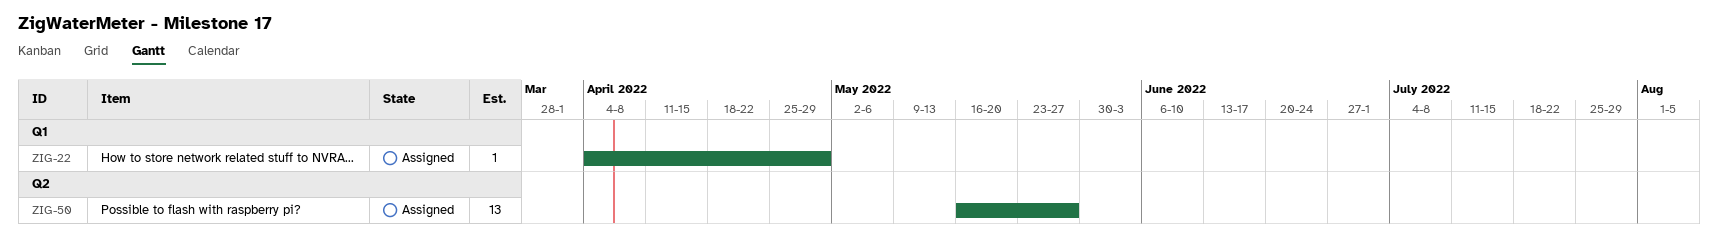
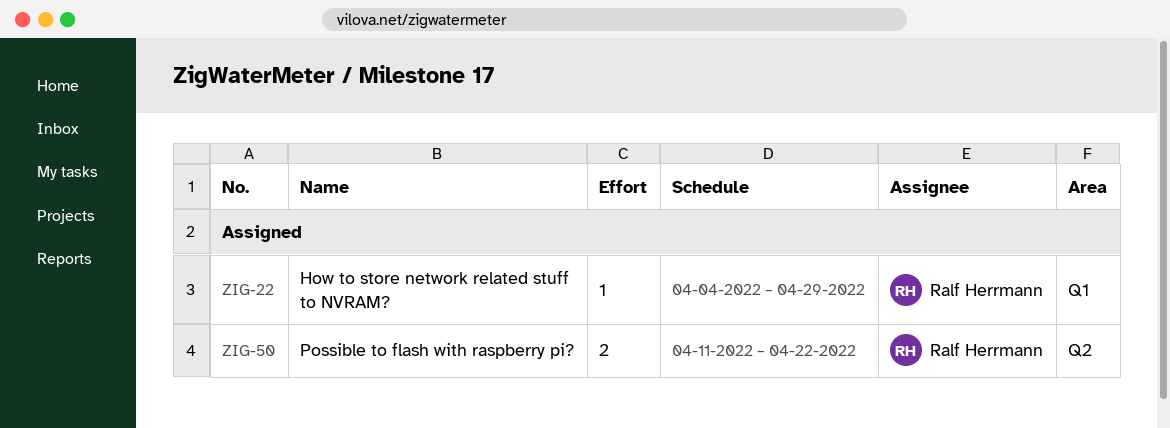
ZIG-50, estimate: 13 -> 2
ZIG-50, start: May 16 -> Apr 11
ZIG-50, due: May 27 -> Apr 22

